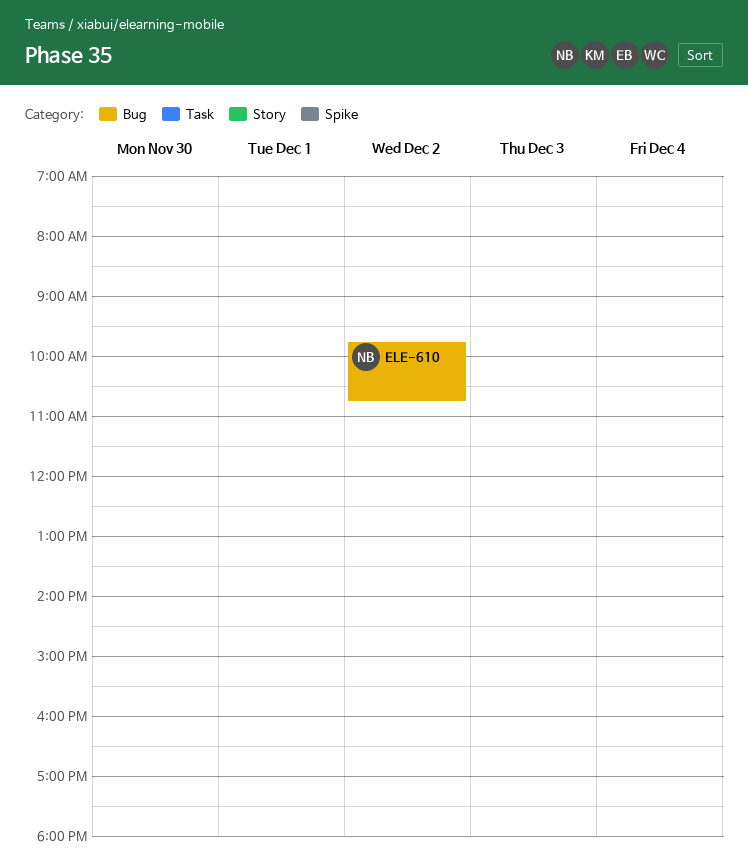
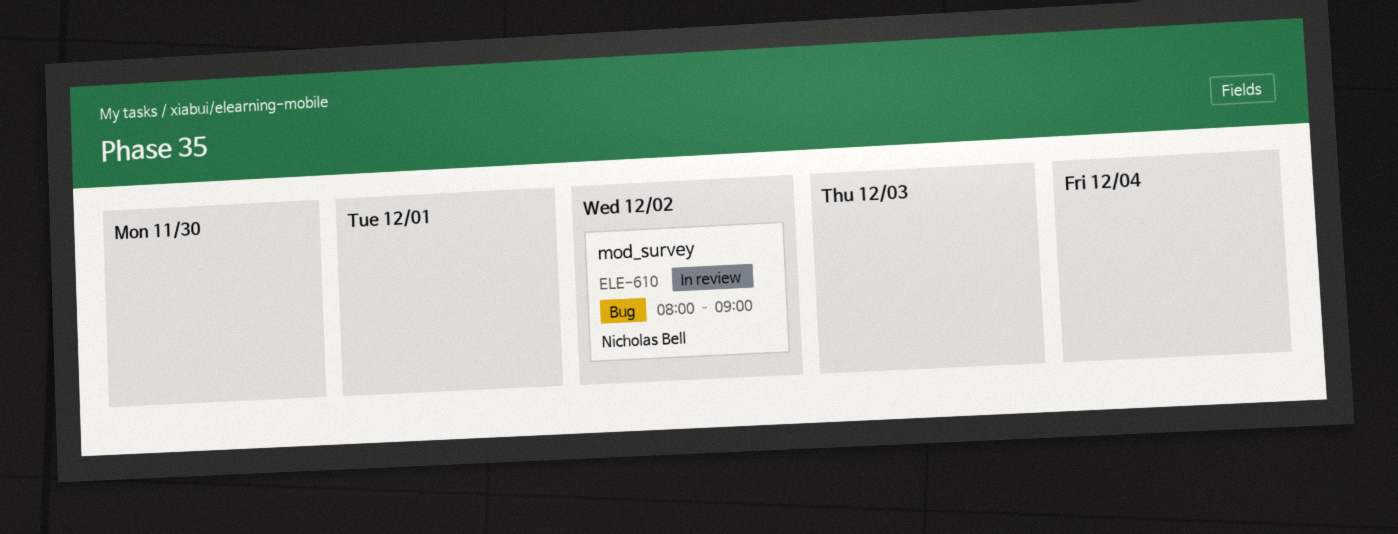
ELE-610, begins: 09:45 -> 08:00
ELE-610, ends: 10:45 -> 09:00

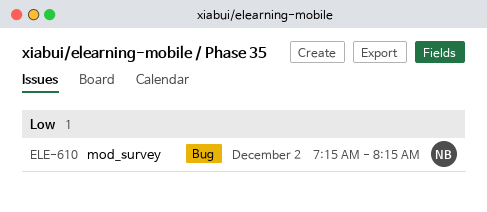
ELE-610, begins: 08:00 -> 07:15
ELE-610, ends: 09:00 -> 08:15

